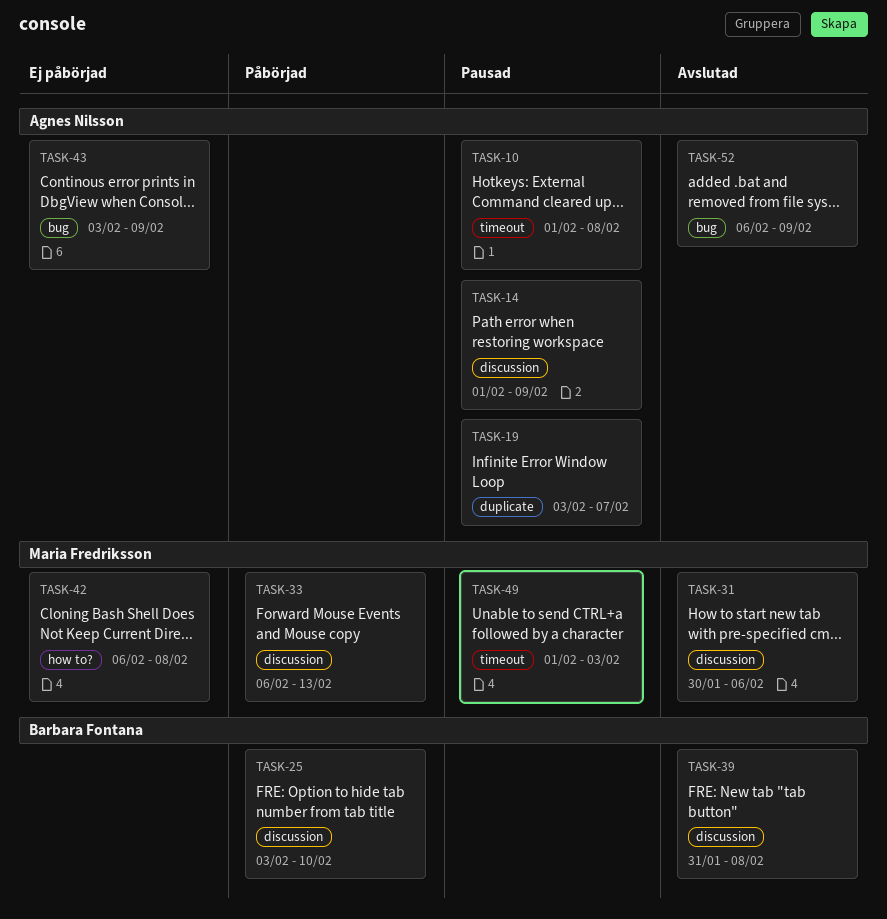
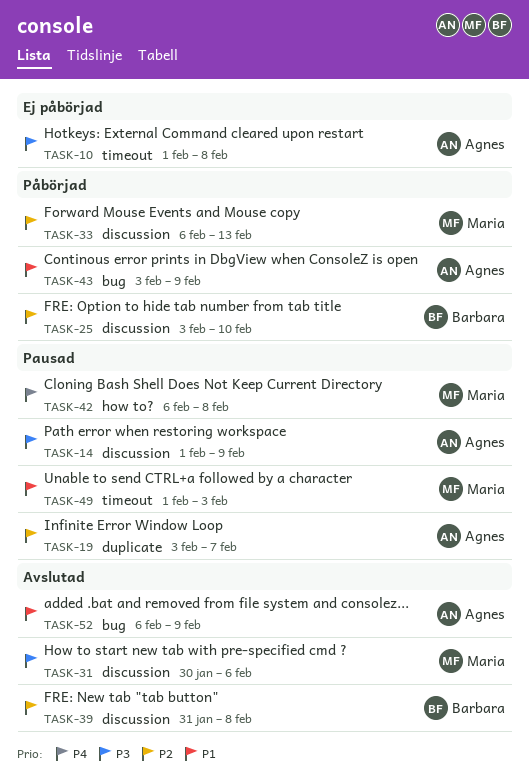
TASK-10, status: Pausad -> Ej påbörjad
TASK-42, status: Ej påbörjad -> Pausad
TASK-43, status: Ej påbörjad -> Påbörjad

